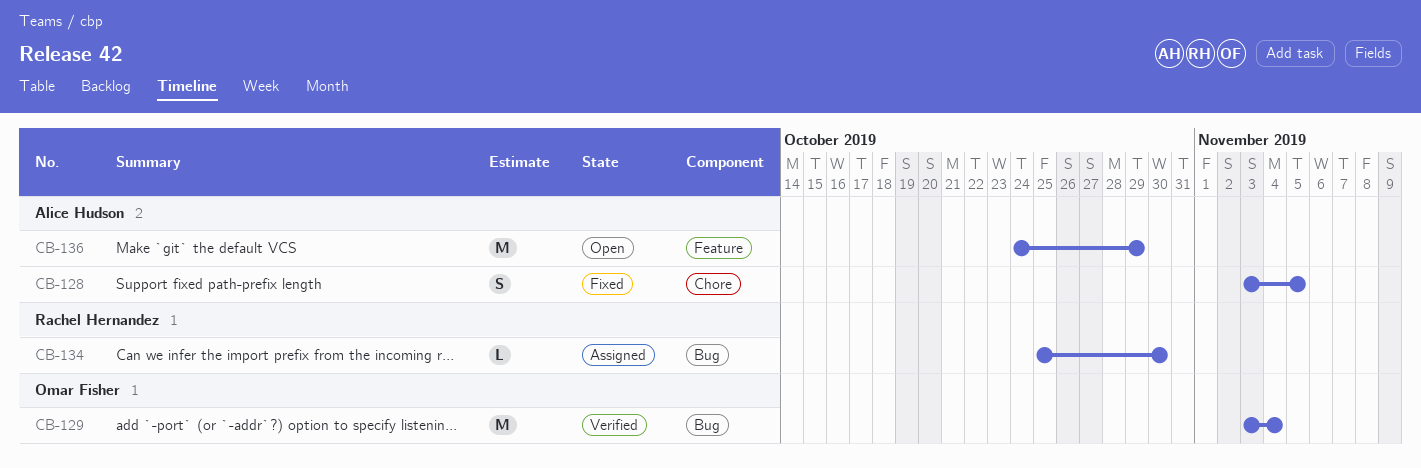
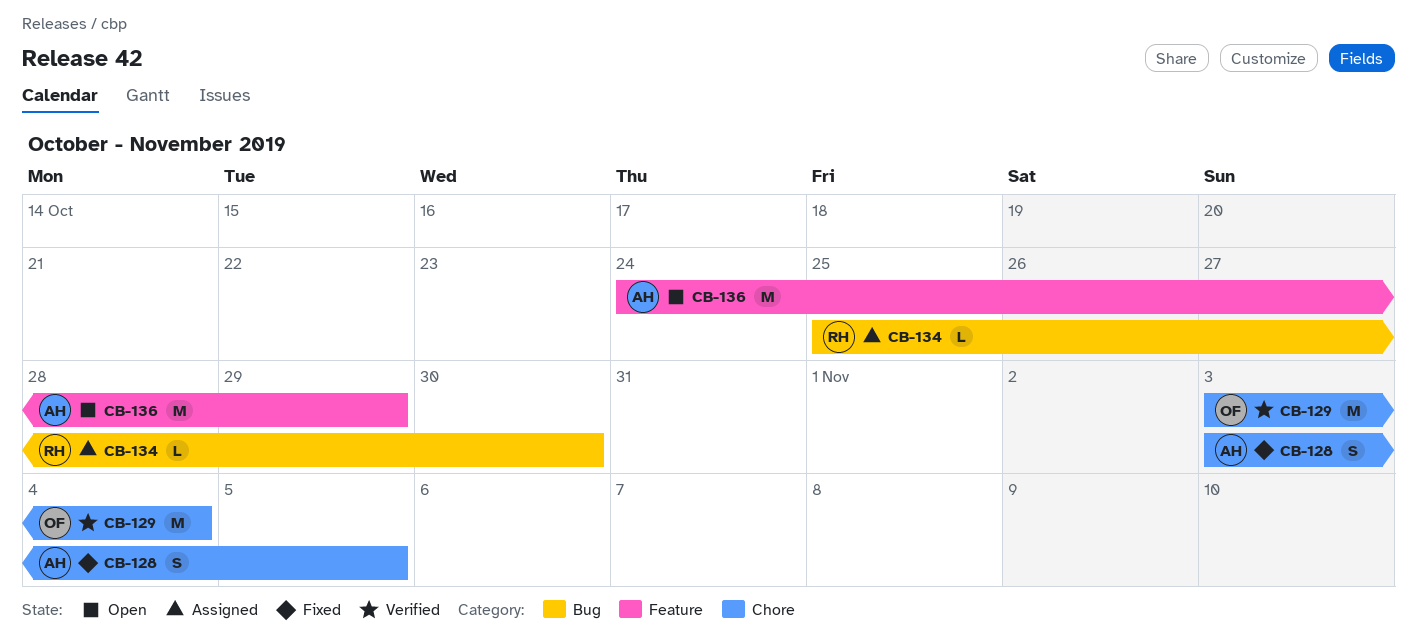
CB-129, label: Bug -> Chore

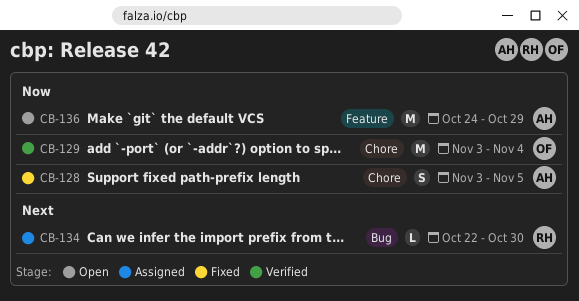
CB-134, start: Oct 25 -> Oct 22

